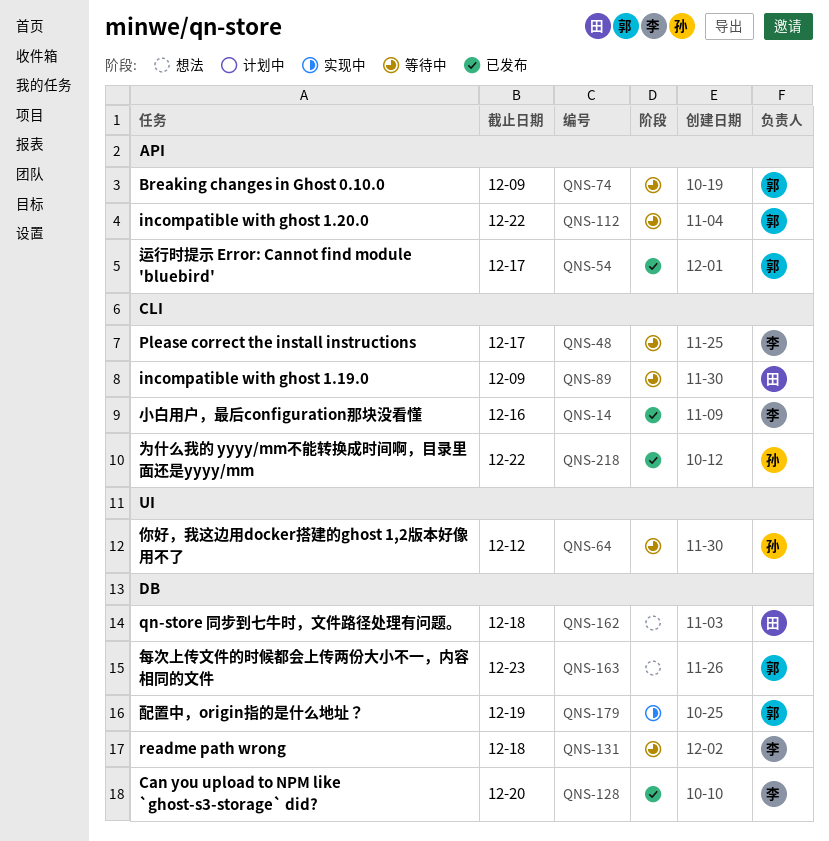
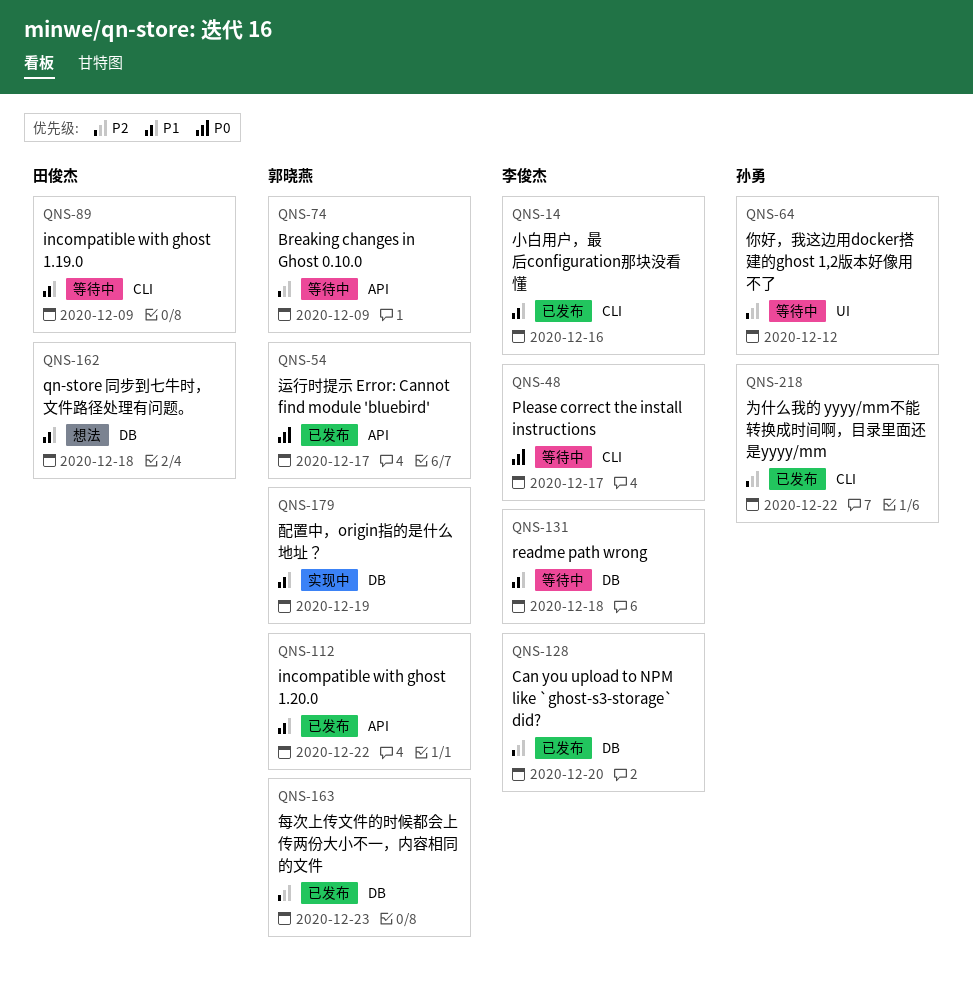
QNS-112, status: 等待中 -> 已发布
QNS-163, status: 想法 -> 已发布

